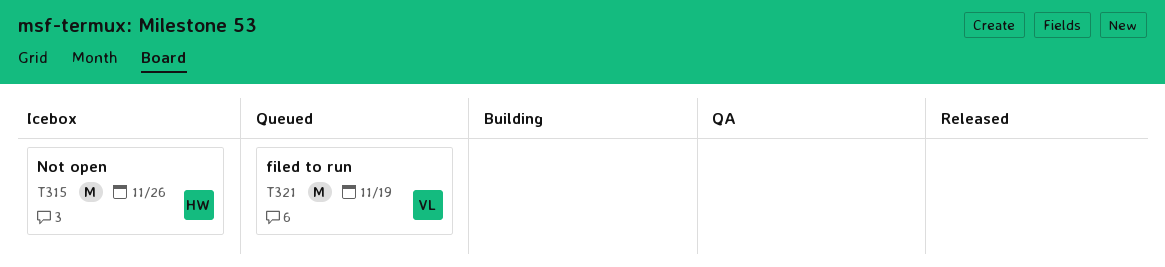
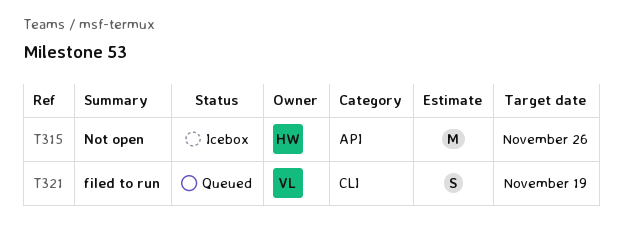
T321, estimate: M -> S

